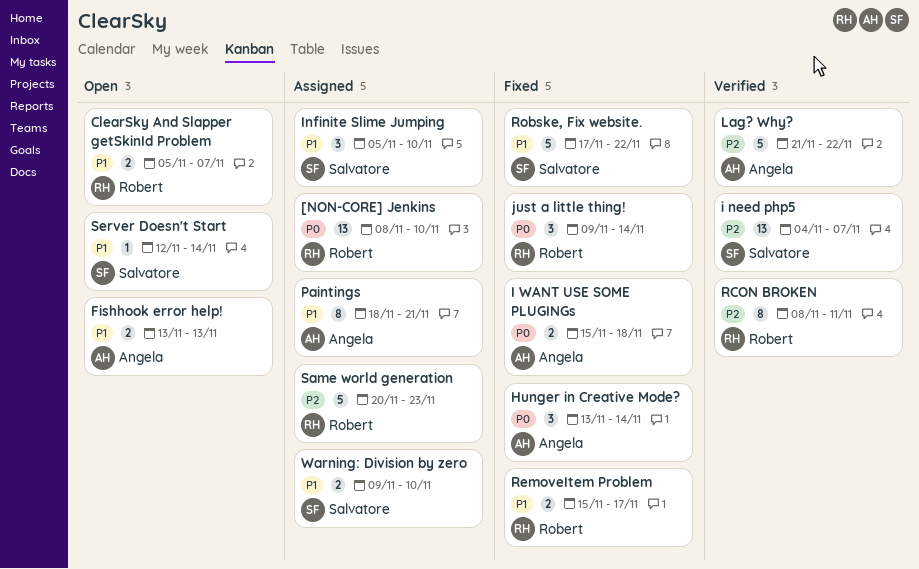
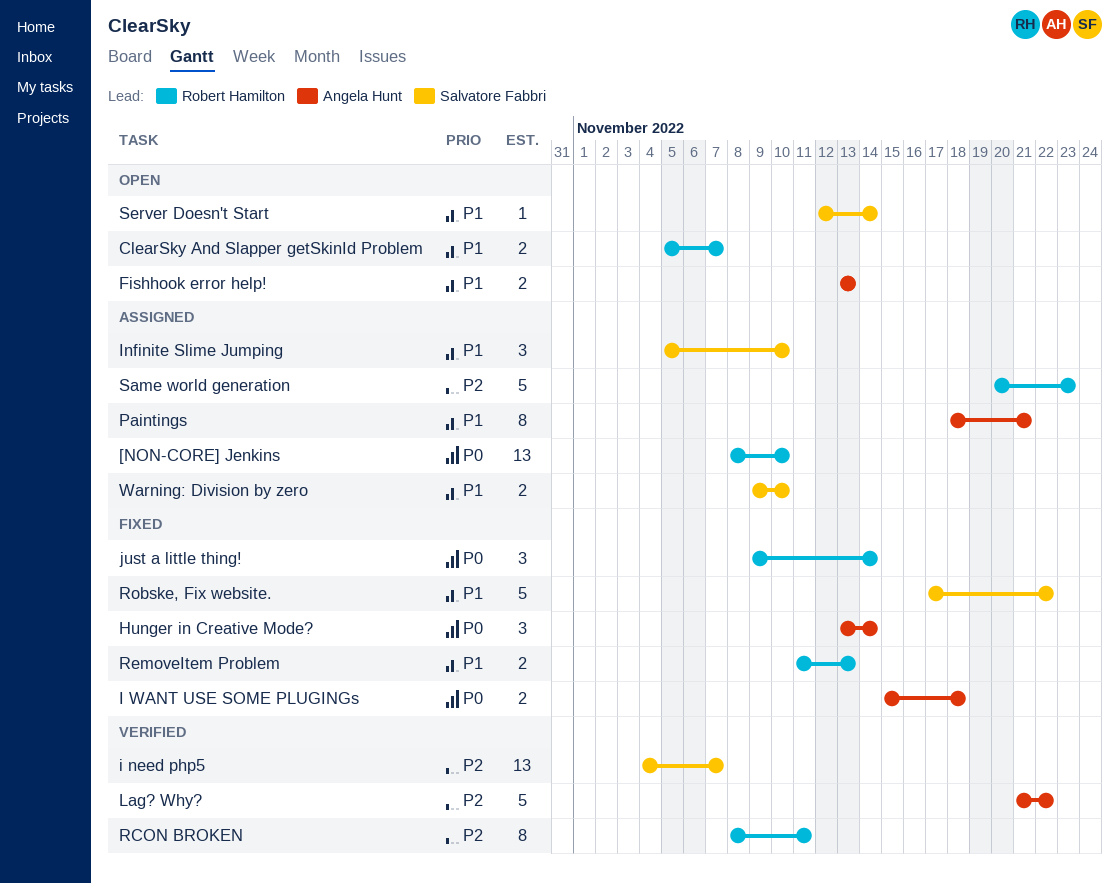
RemoveItem Problem, start: Nov 15 -> Nov 11
RemoveItem Problem, due: Nov 17 -> Nov 13

